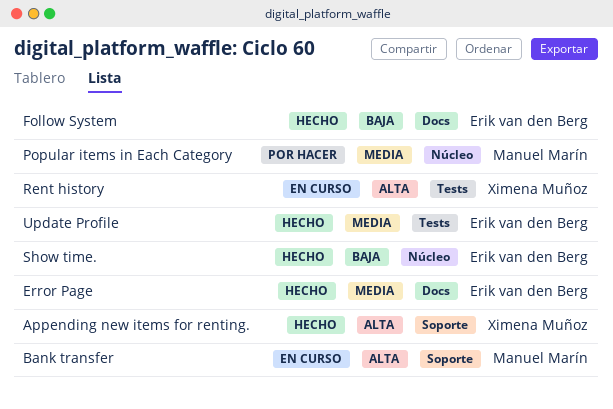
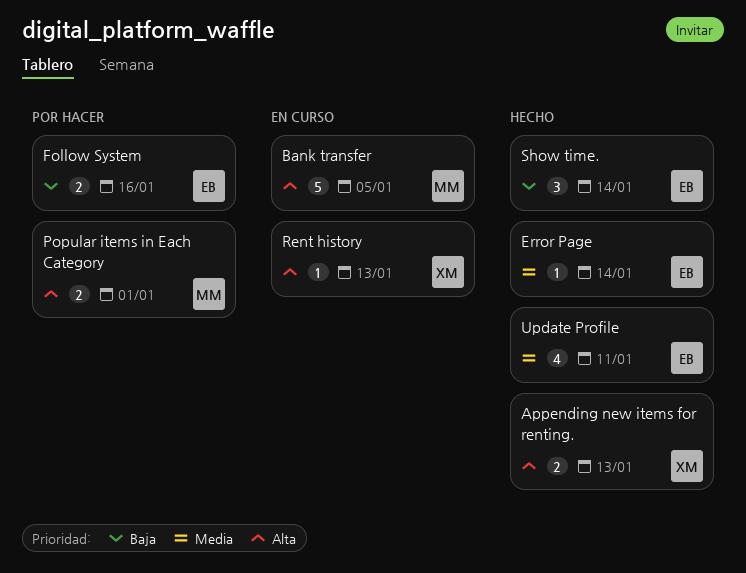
Follow System, status: Hecho -> Por hacer
Popular items in Each Category, priority: Media -> Alta

